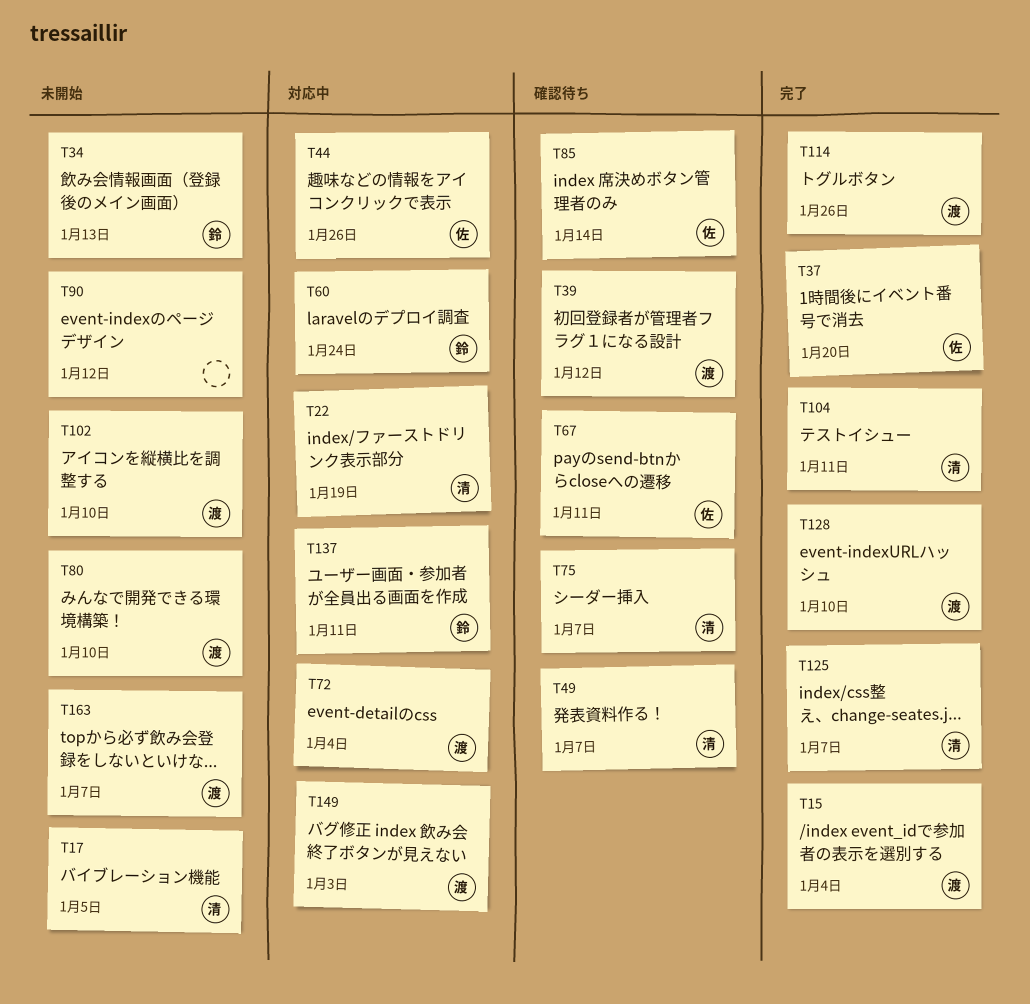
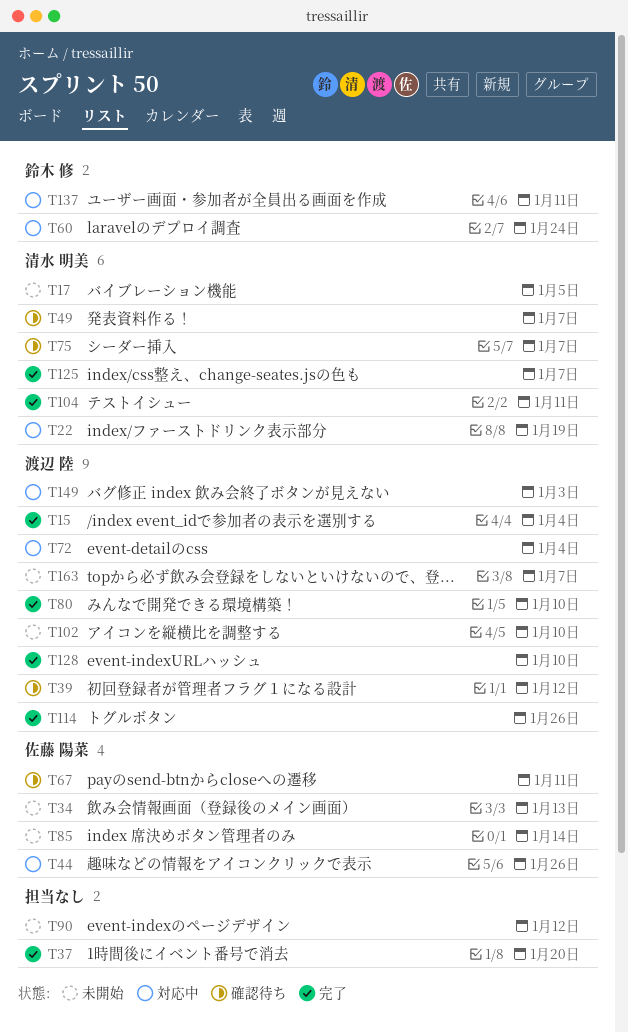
T34, owner: 鈴木 修 -> 佐藤 陽菜
T37, owner: 佐藤 陽菜 -> none
T80, status: 未開始 -> 完了
T85, status: 確認待ち -> 未開始

